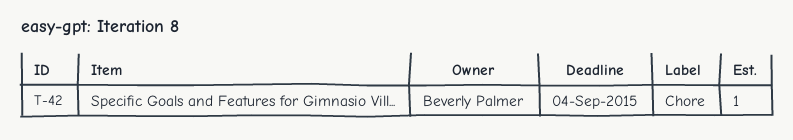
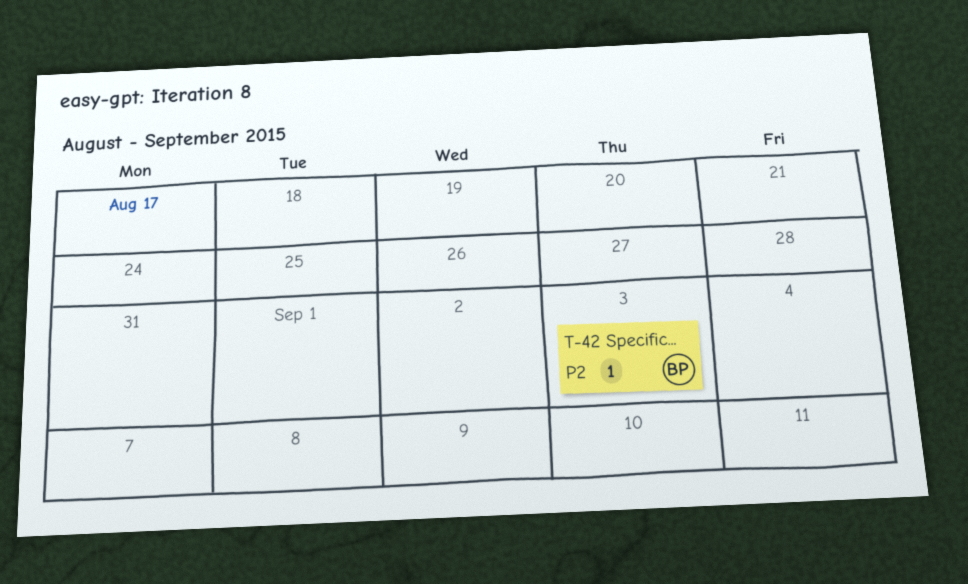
T-42, due: Sep 4 -> Sep 3

